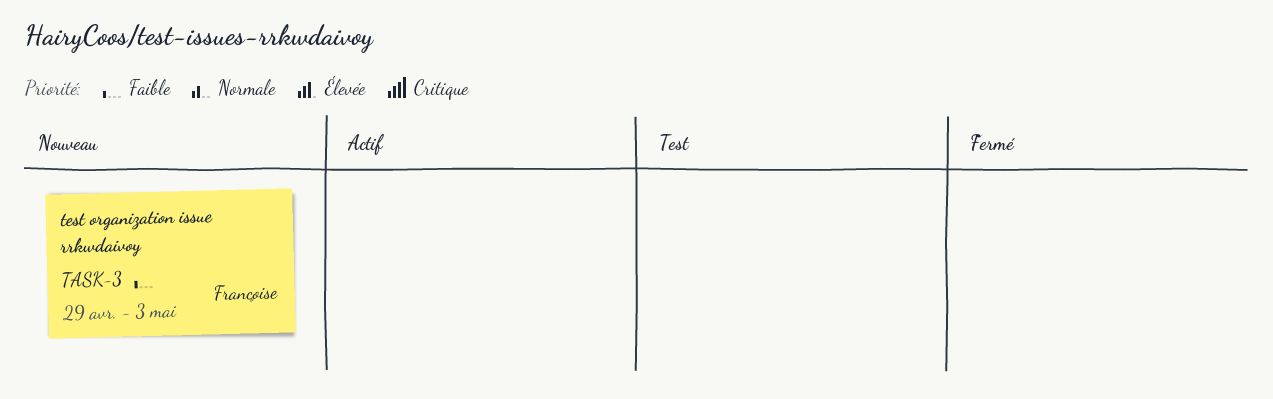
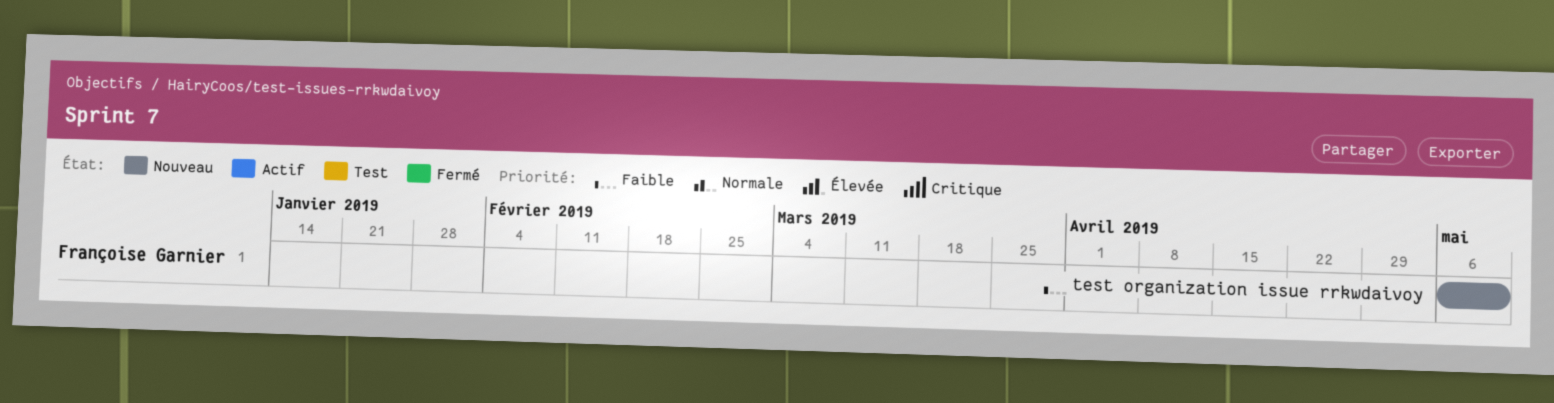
test organization issue rrkwdaivoy, start: Apr 29 -> May 6
test organization issue rrkwdaivoy, due: May 3 -> May 10

